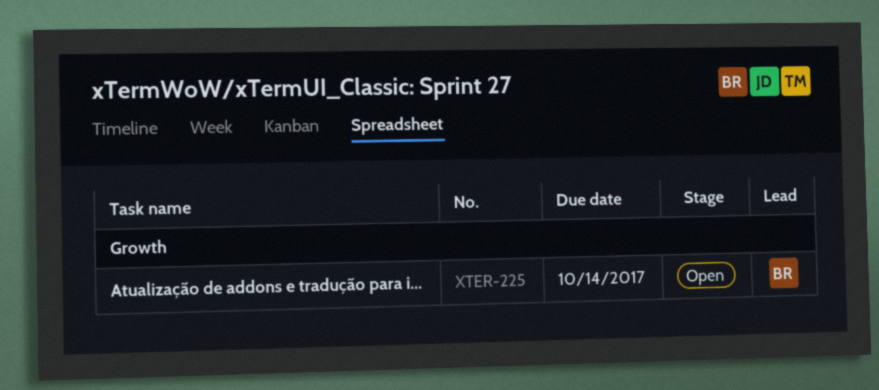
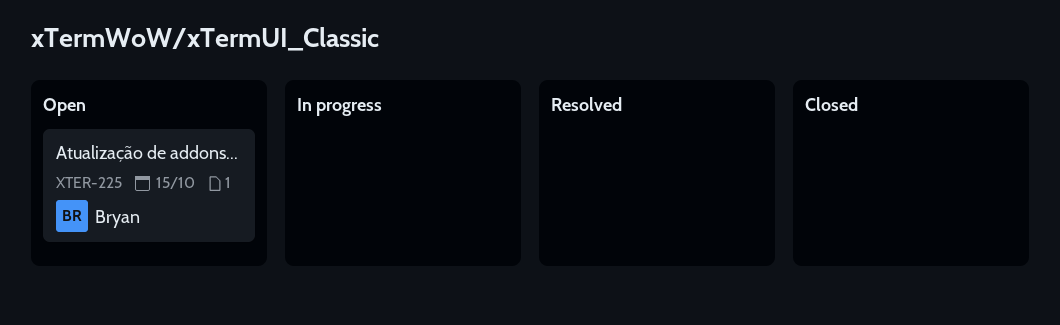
XTER-225, due: Oct 14 -> Oct 15

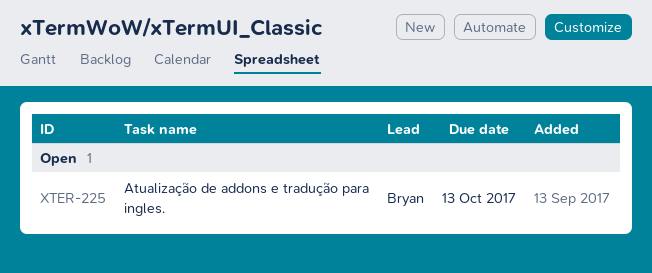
XTER-225, due: Oct 15 -> Oct 13

